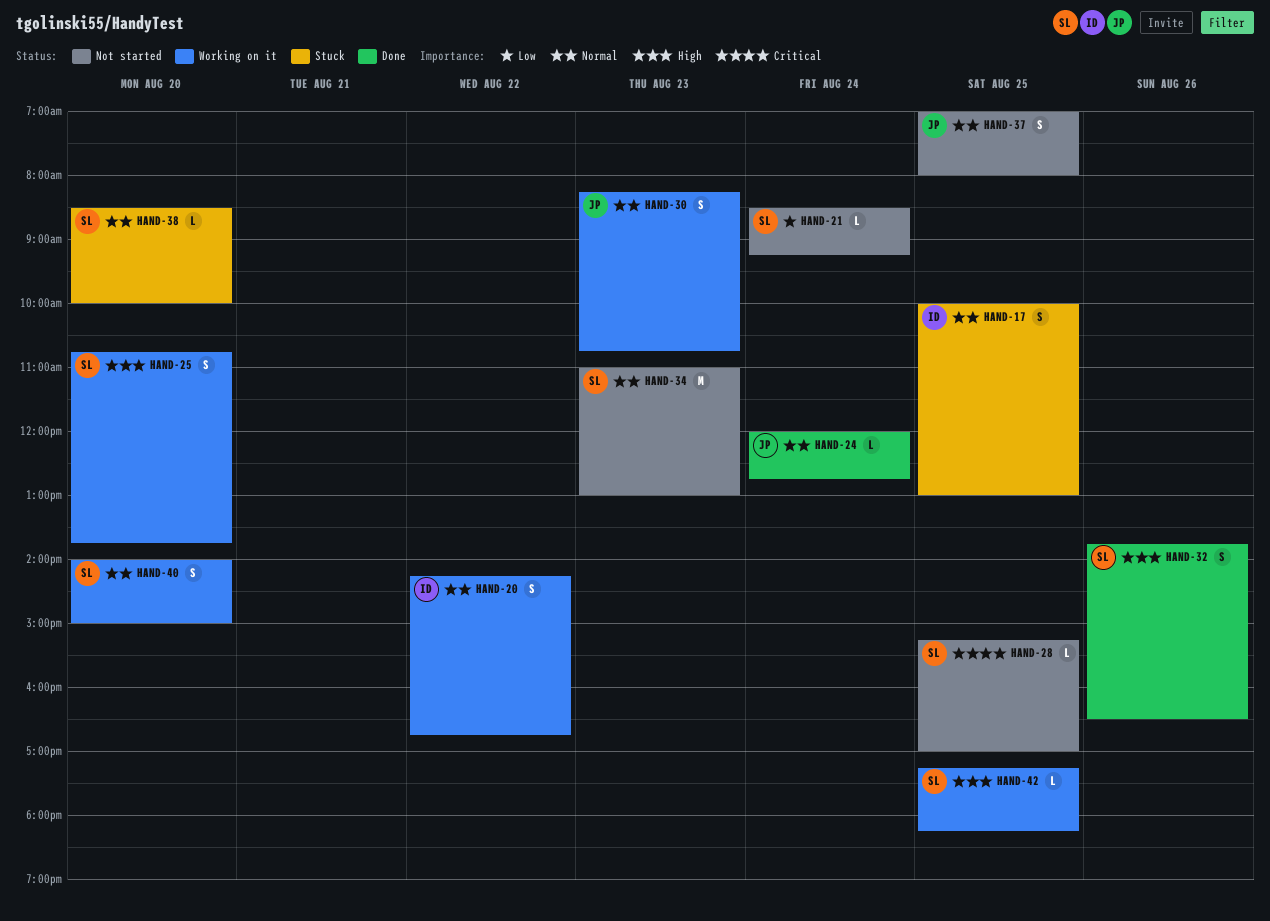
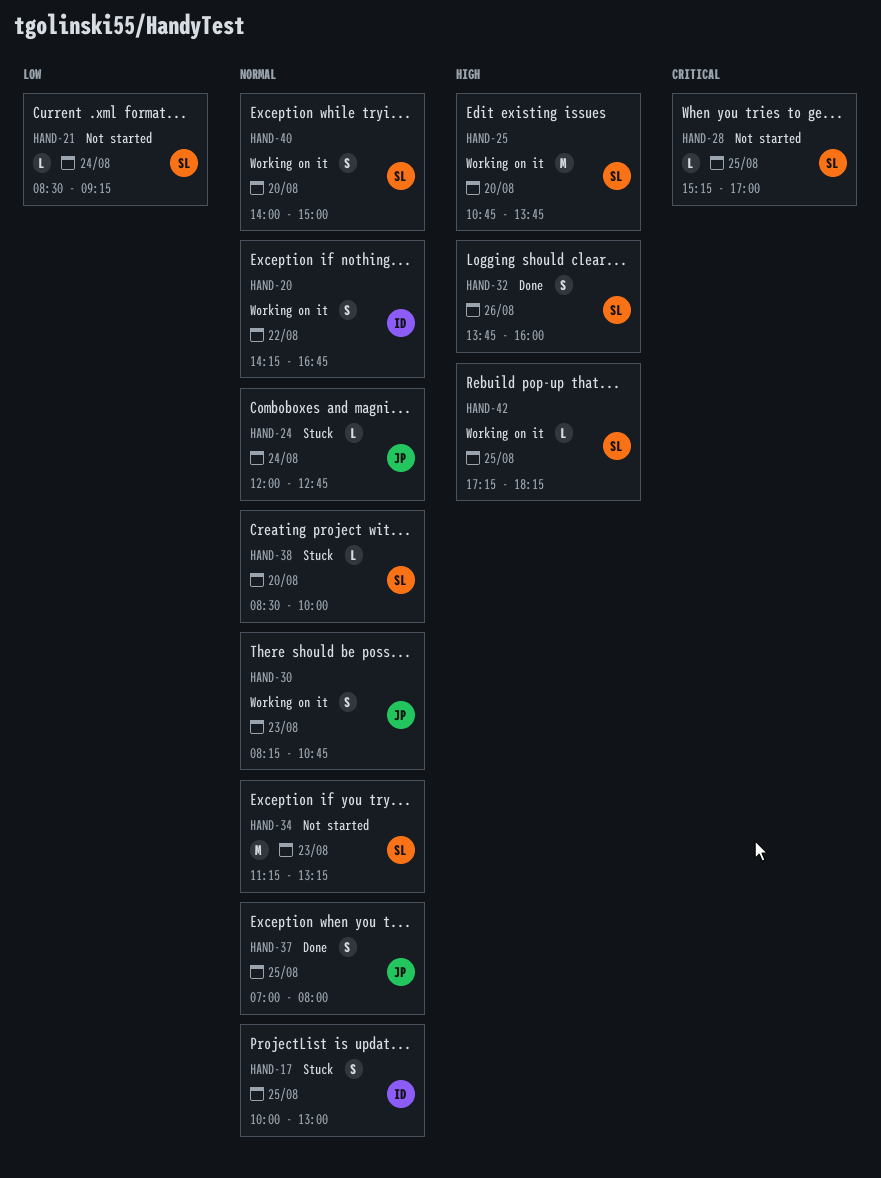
HAND-24, status: Done -> Stuck
HAND-25, estimate: S -> M
HAND-32, ends: 16:30 -> 16:00
HAND-34, begins: 11:00 -> 11:15
HAND-34, ends: 13:00 -> 13:15
HAND-37, status: Not started -> Done

